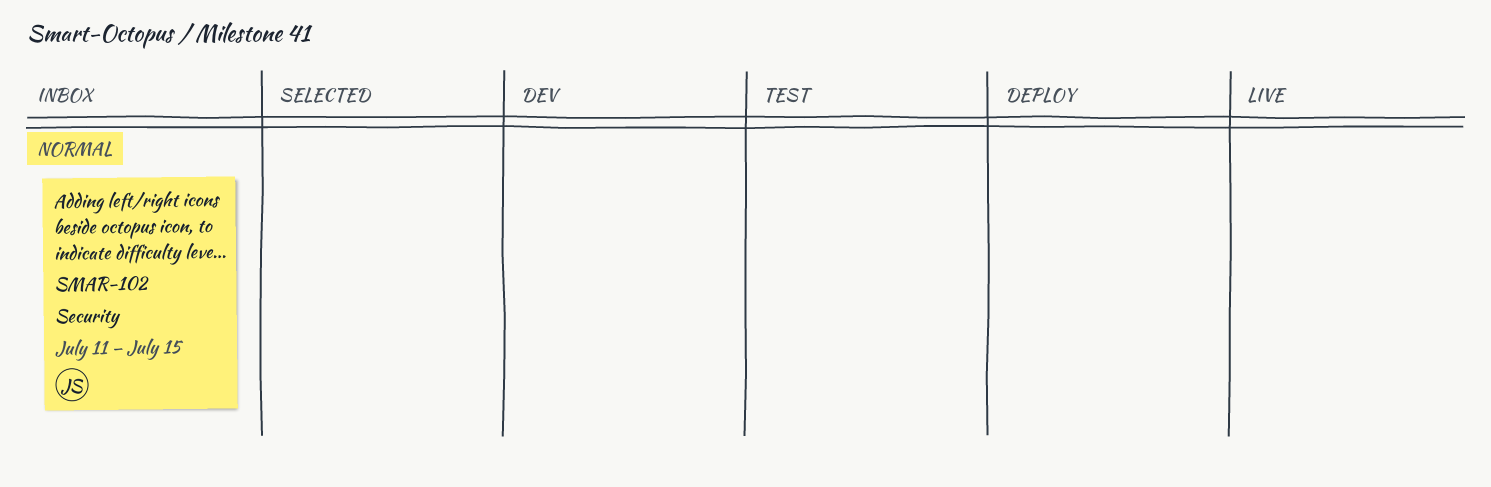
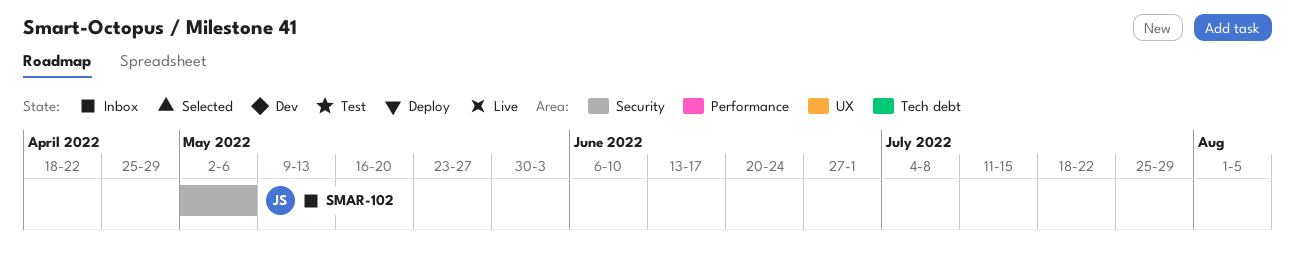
SMAR-102, start: Jul 11 -> May 2
SMAR-102, due: Jul 15 -> May 6

